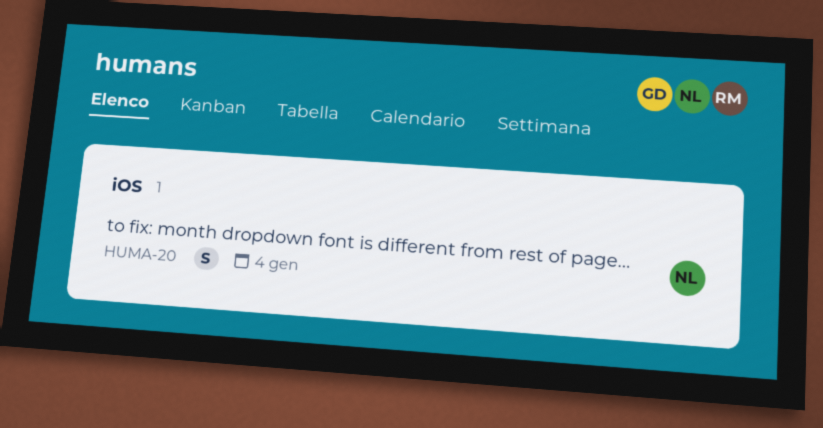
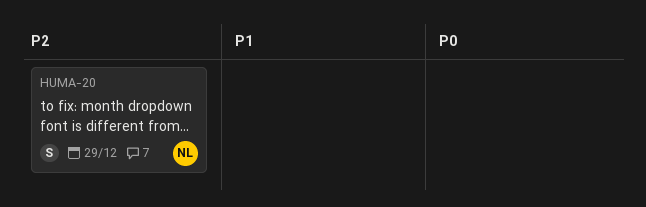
HUMA-20, due: Jan 4 -> Dec 29

